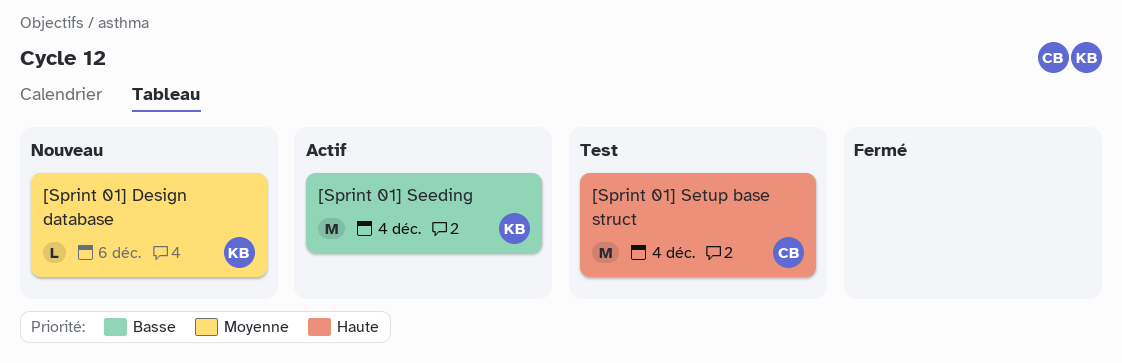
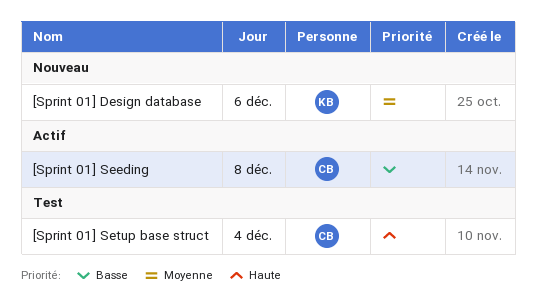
[Sprint 01] Seeding, owner: KB -> CB
[Sprint 01] Seeding, day: Dec 4 -> Dec 8

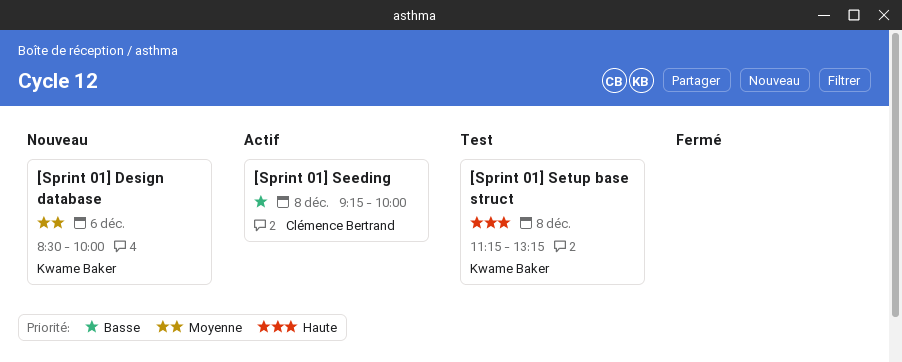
[Sprint 01] Setup base struct, owner: Clémence Bertrand -> Kwame Baker
[Sprint 01] Setup base struct, day: Dec 4 -> Dec 8

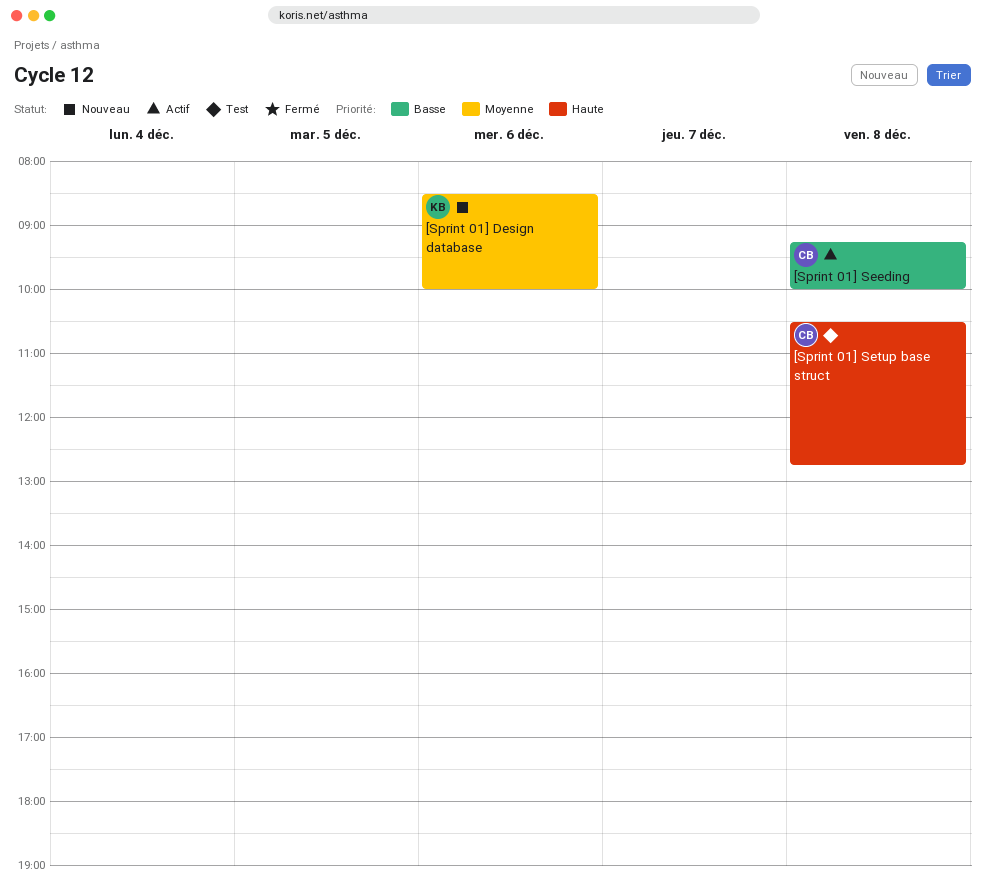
[Sprint 01] Setup base struct, owner: Kwame Baker -> Clémence Bertrand
[Sprint 01] Setup base struct, begins: 11:15 -> 10:30
[Sprint 01] Setup base struct, ends: 13:15 -> 12:45

